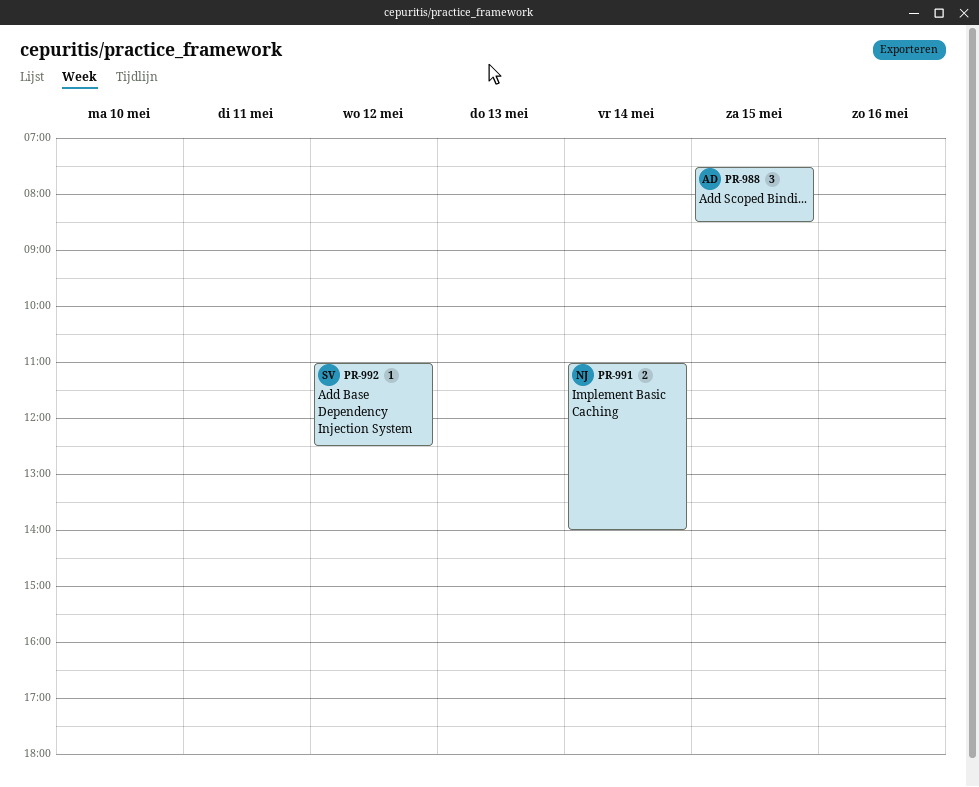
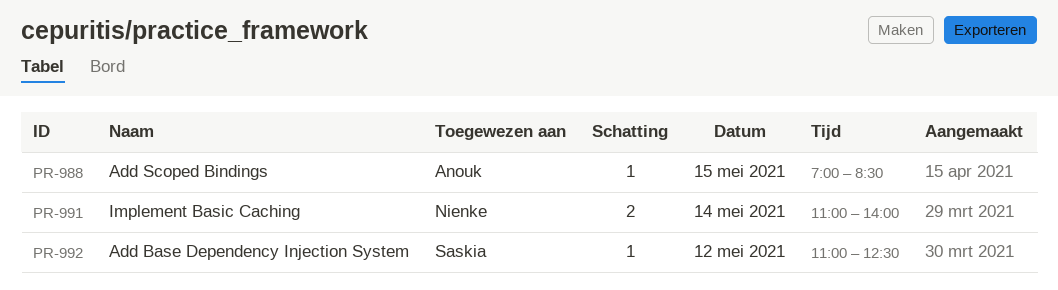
PR-988, estimate: 3 -> 1
PR-988, begins: 07:30 -> 07:00

